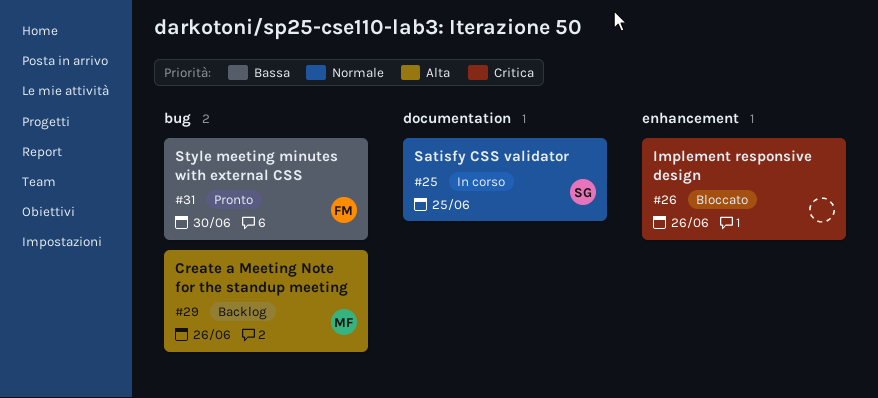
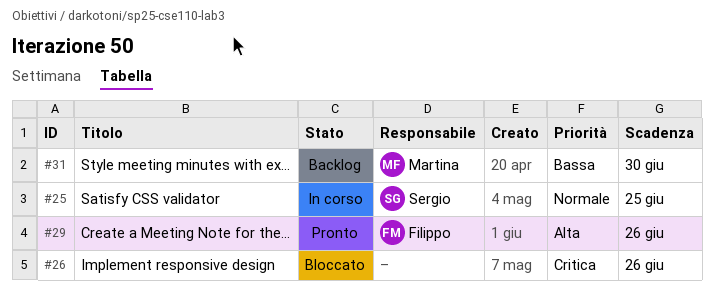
#29, status: Backlog -> Pronto
#29, owner: Martina -> Filippo
#31, status: Pronto -> Backlog
#31, owner: Filippo -> Martina

